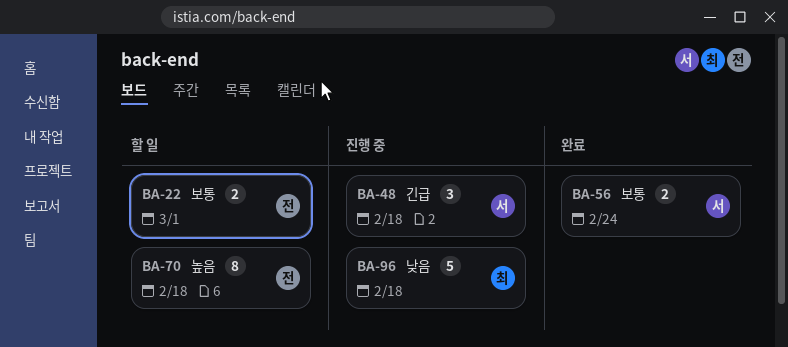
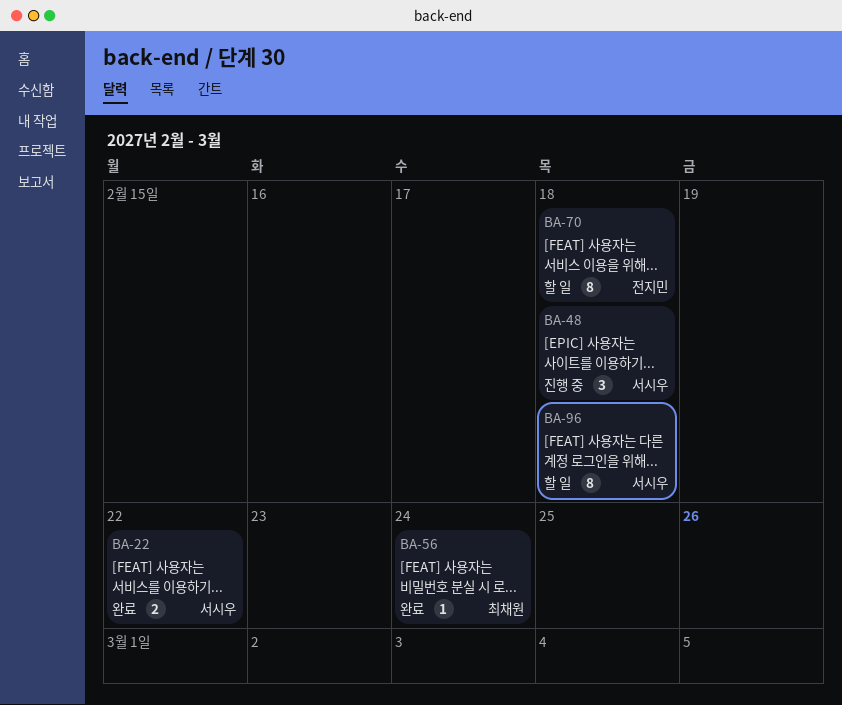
BA-22, status: 할 일 -> 완료
BA-22, owner: 전지민 -> 서시우
BA-22, due: Mar 1 -> Feb 22
BA-56, owner: 서시우 -> 최채원
BA-56, estimate: 2 -> 1
BA-96, status: 진행 중 -> 할 일
BA-96, owner: 최채원 -> 서시우
BA-96, estimate: 5 -> 8

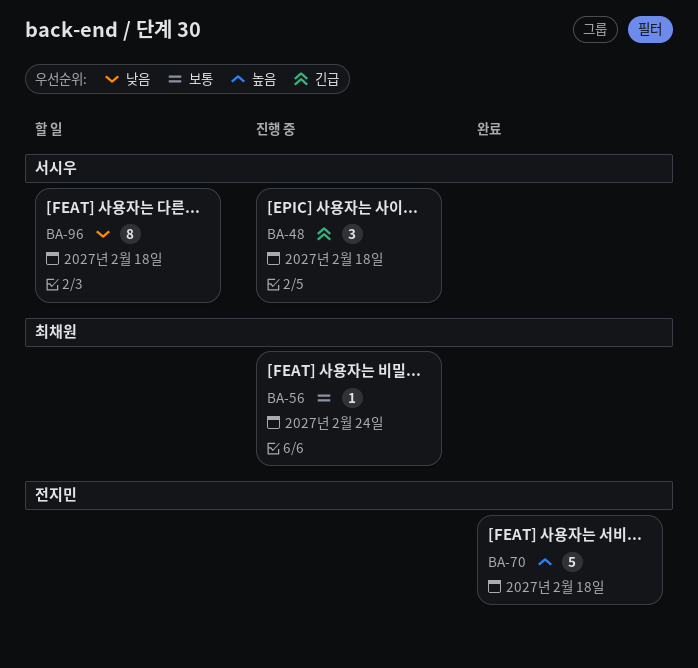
BA-22: present -> none
BA-56, status: 완료 -> 진행 중
BA-70, status: 할 일 -> 완료
BA-70, estimate: 8 -> 5

